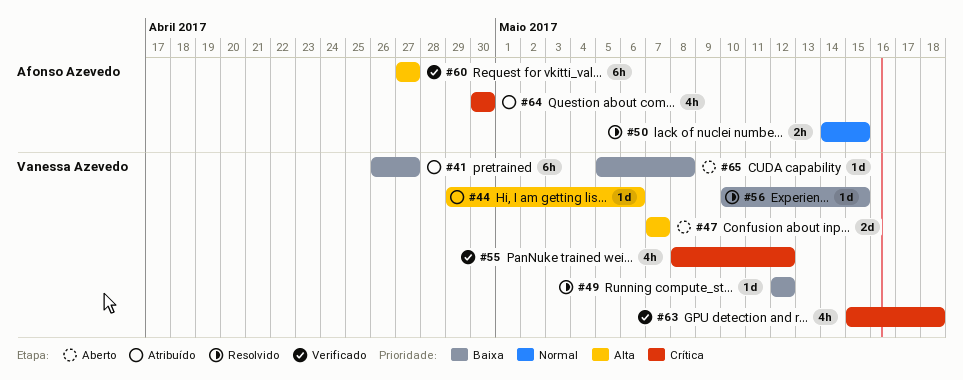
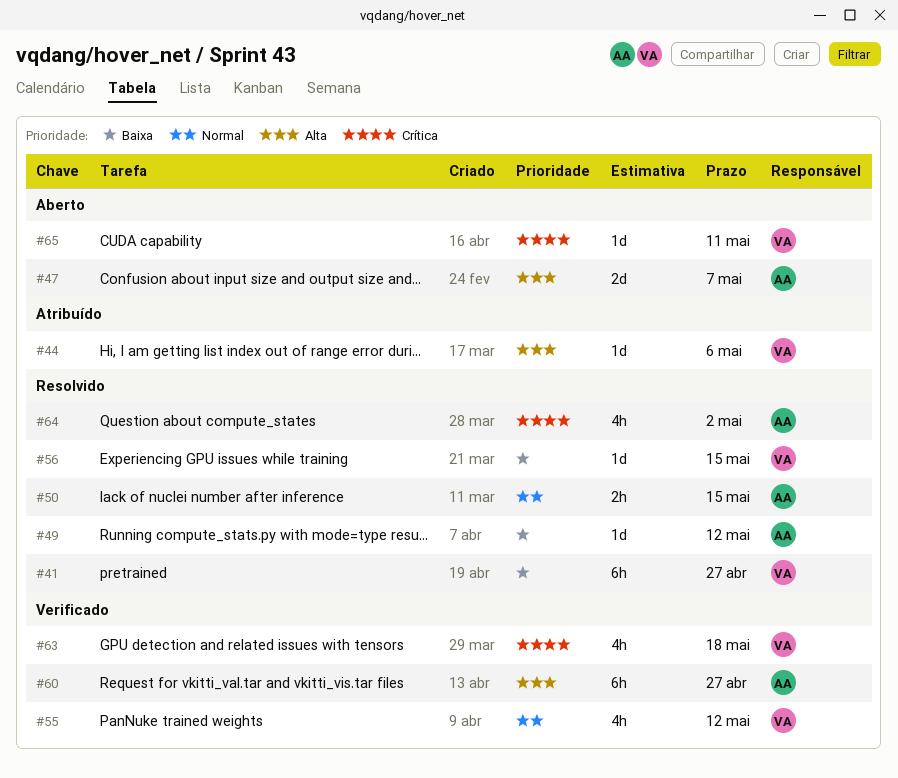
#41, status: Atribuído -> Resolvido
#47, owner: Vanessa Azevedo -> Afonso Azevedo
#49, owner: Vanessa Azevedo -> Afonso Azevedo
#55, priority: Crítica -> Normal
#64, status: Atribuído -> Resolvido
#64, due: Apr 30 -> May 2
#65, priority: Baixa -> Crítica
#65, due: May 8 -> May 11

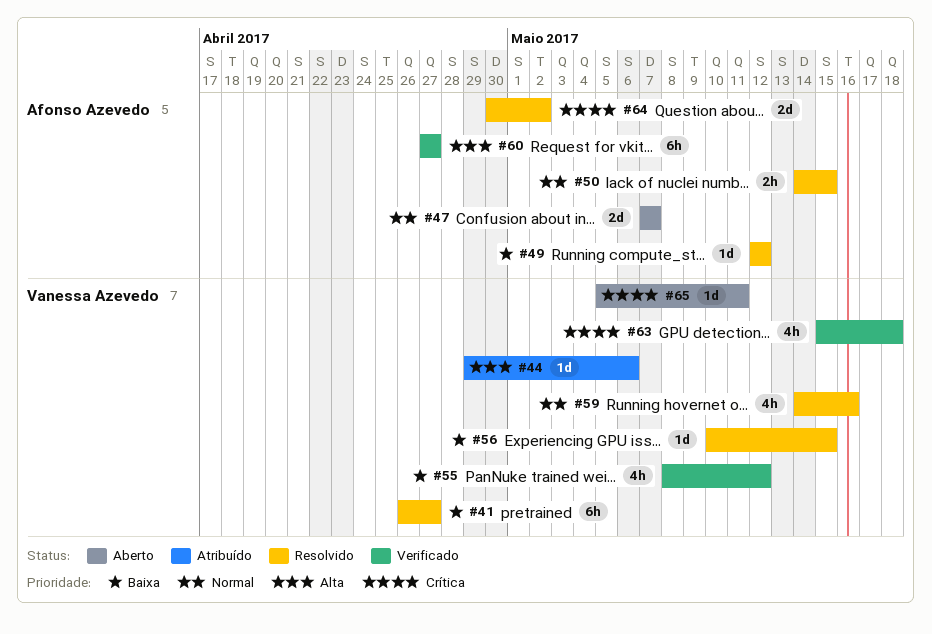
#47, priority: Alta -> Normal
#55, priority: Normal -> Baixa
#59: none -> present
#64, estimate: 4h -> 2d

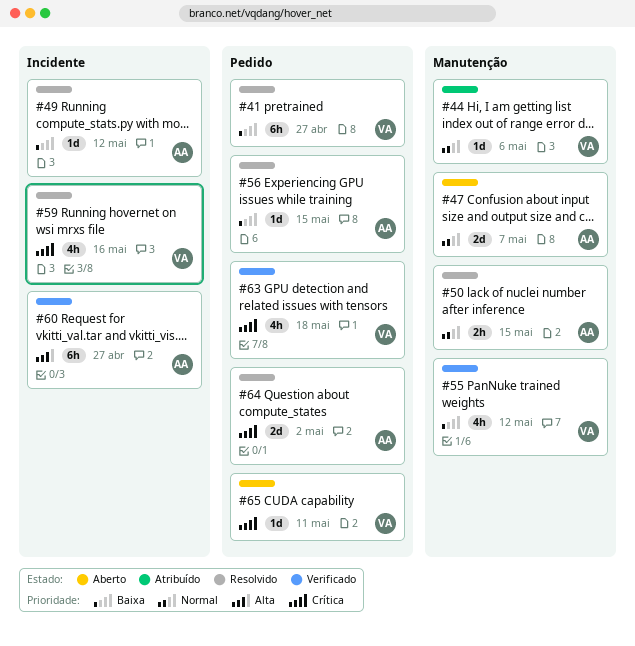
#44, priority: Alta -> Normal
#56, owner: Vanessa Azevedo -> Afonso Azevedo
#59, priority: Normal -> Crítica

